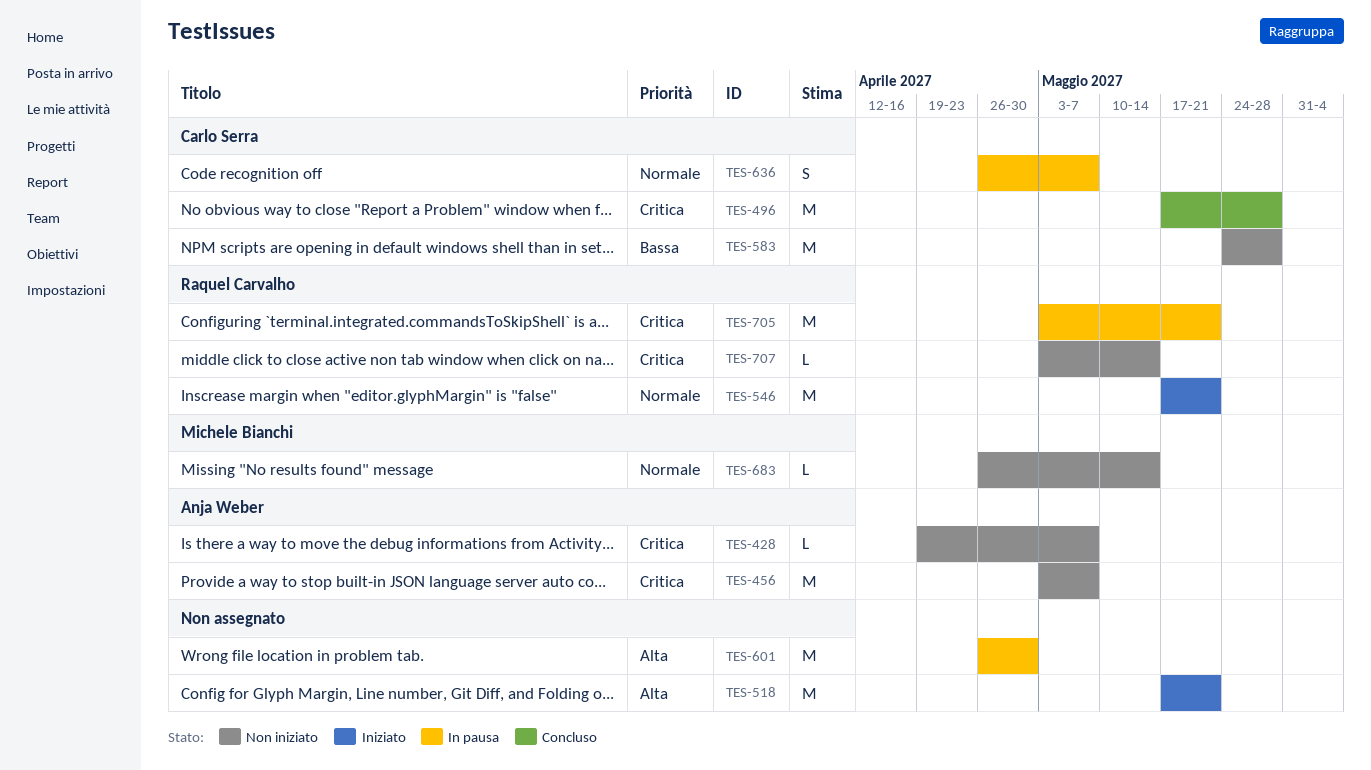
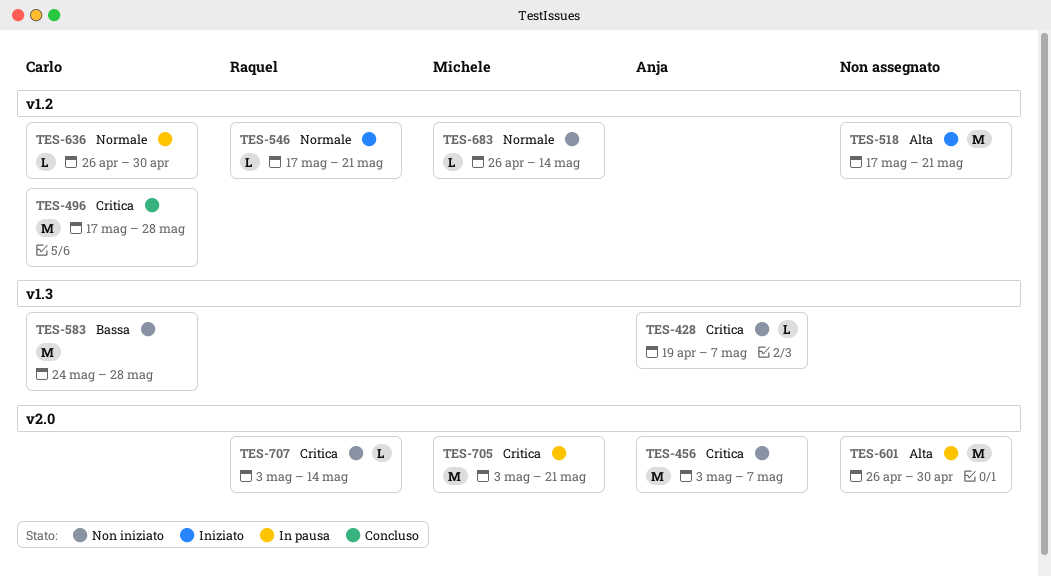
TES-546, estimate: M -> L
TES-636, estimate: S -> L
TES-636, due: May 7 -> Apr 30
TES-705, owner: Raquel Carvalho -> Michele Bianchi

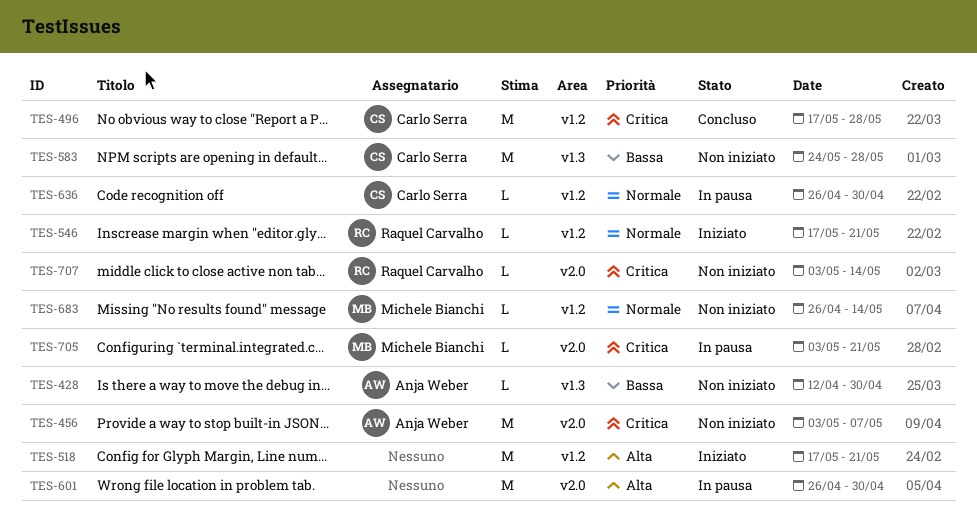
TES-428, priority: Critica -> Bassa
TES-428, start: Apr 19 -> Apr 12
TES-428, due: May 7 -> Apr 30
TES-705, estimate: M -> L

